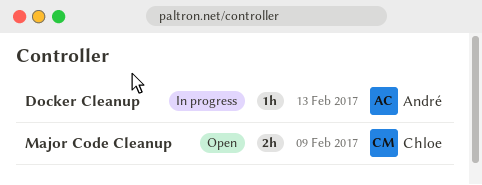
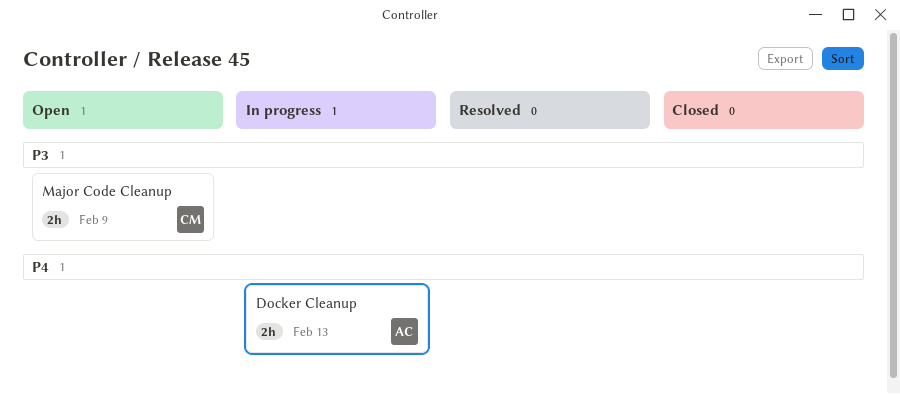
Docker Cleanup, estimate: 1h -> 2h

